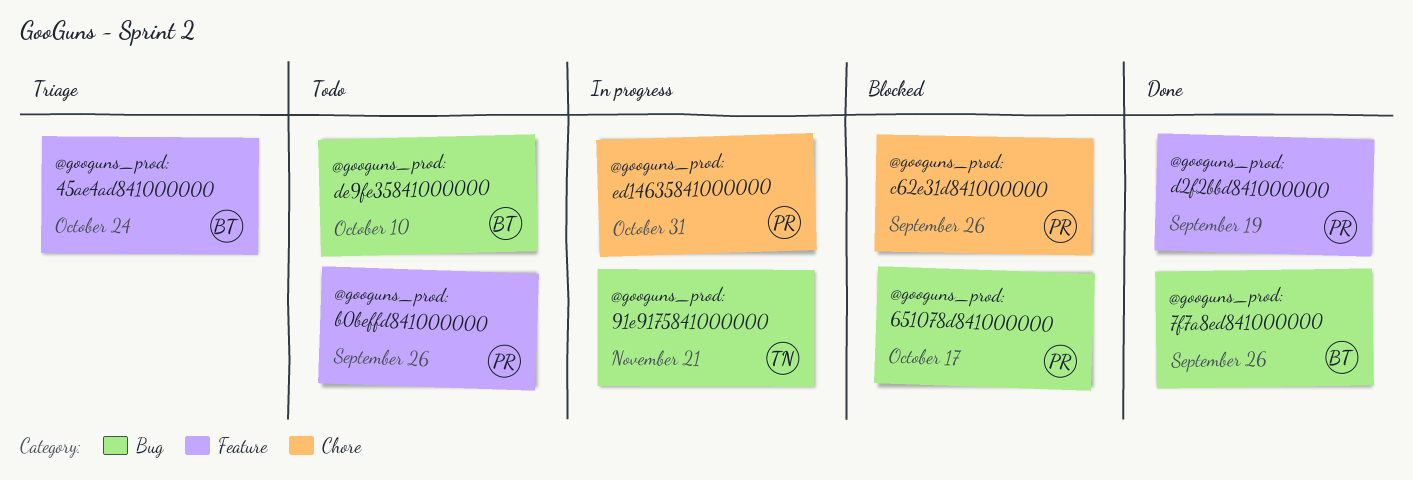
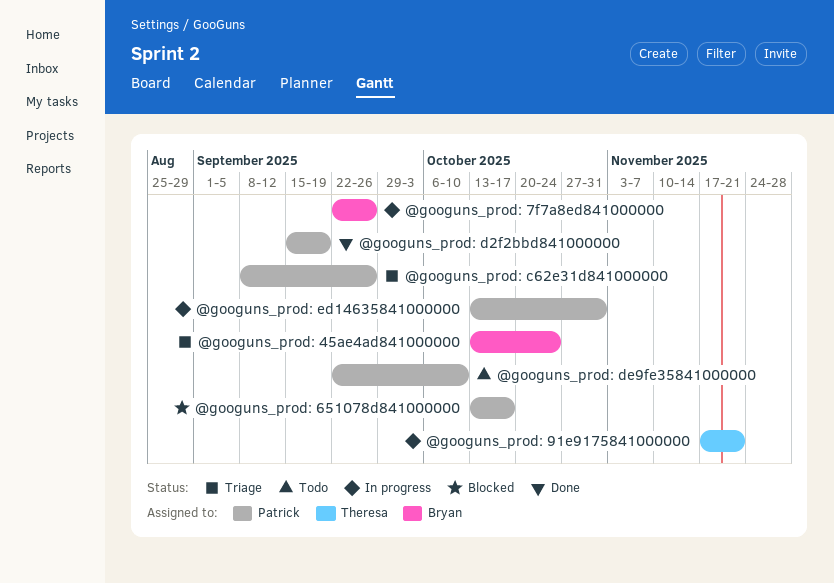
@googuns_prod: 7f7a8ed841000000, status: Done -> In progress
@googuns_prod: b0beffd841000000: present -> none
@googuns_prod: c62e31d841000000, status: Blocked -> Triage
@googuns_prod: de9fe35841000000, owner: Bryan -> Patrick

